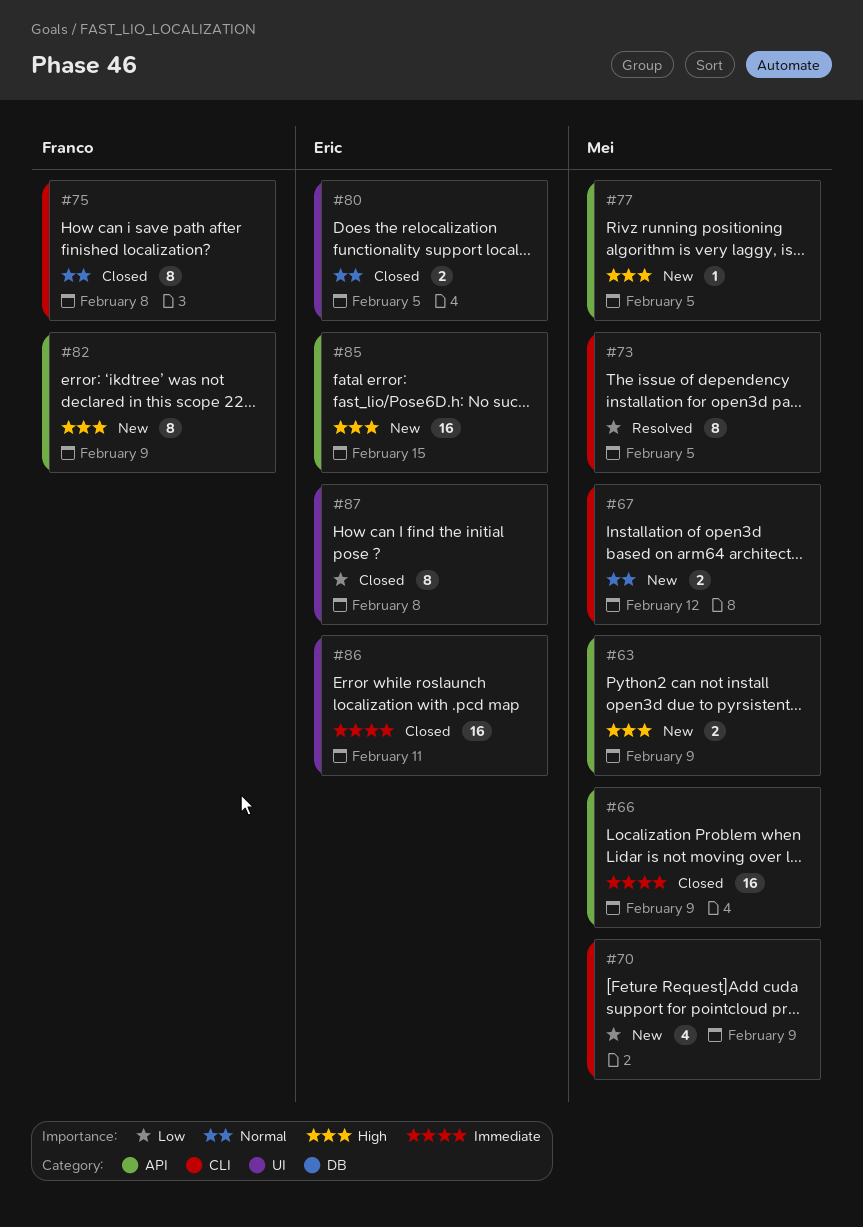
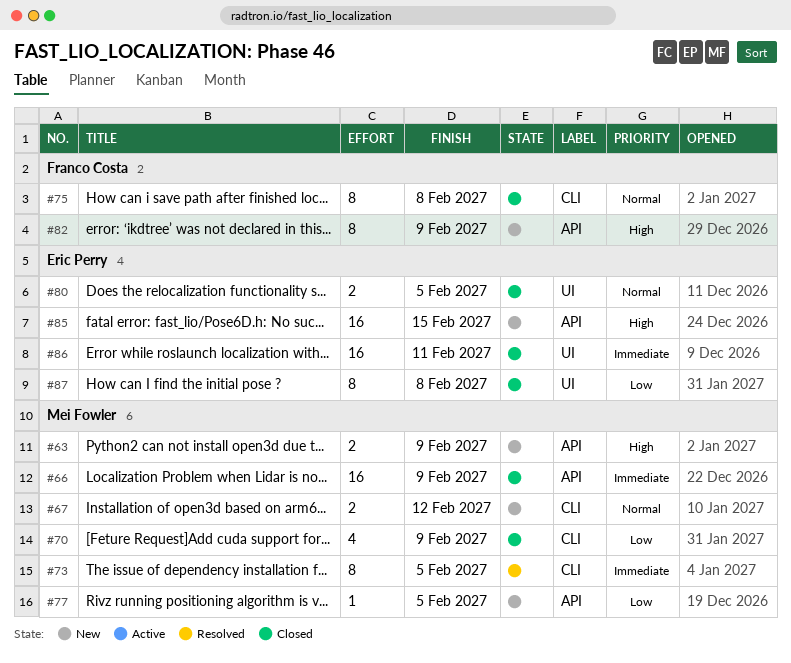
#70, status: New -> Closed
#73, priority: Low -> Immediate
#77, priority: High -> Low

